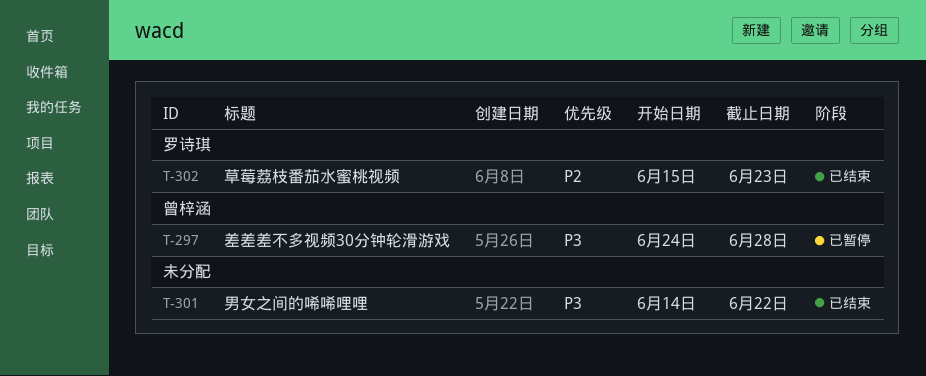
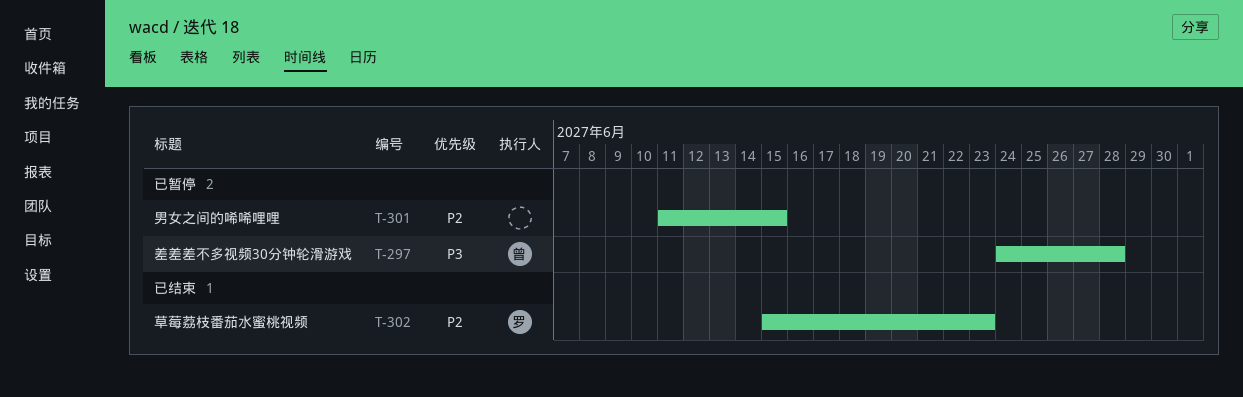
T-301, status: 已结束 -> 已暂停
T-301, priority: P3 -> P2
T-301, start: Jun 14 -> Jun 11
T-301, due: Jun 22 -> Jun 15

